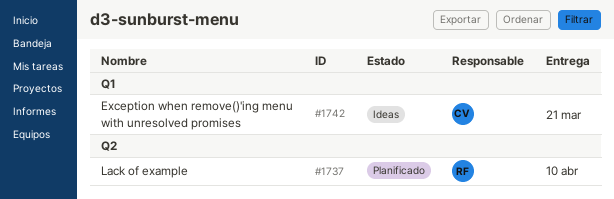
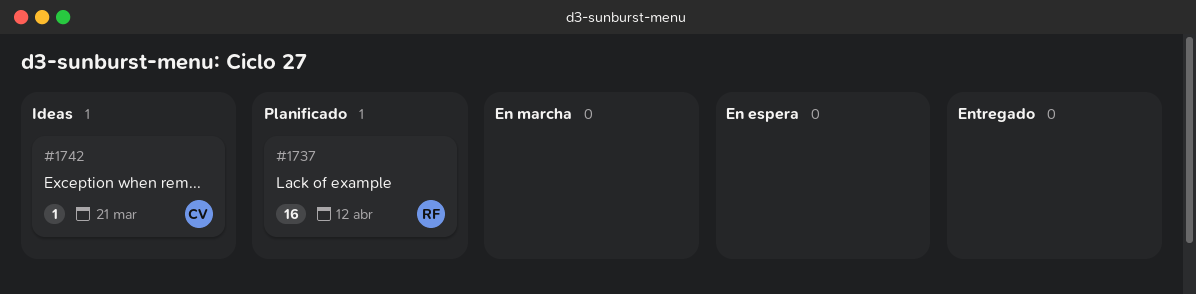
#1737, due: Apr 10 -> Apr 12

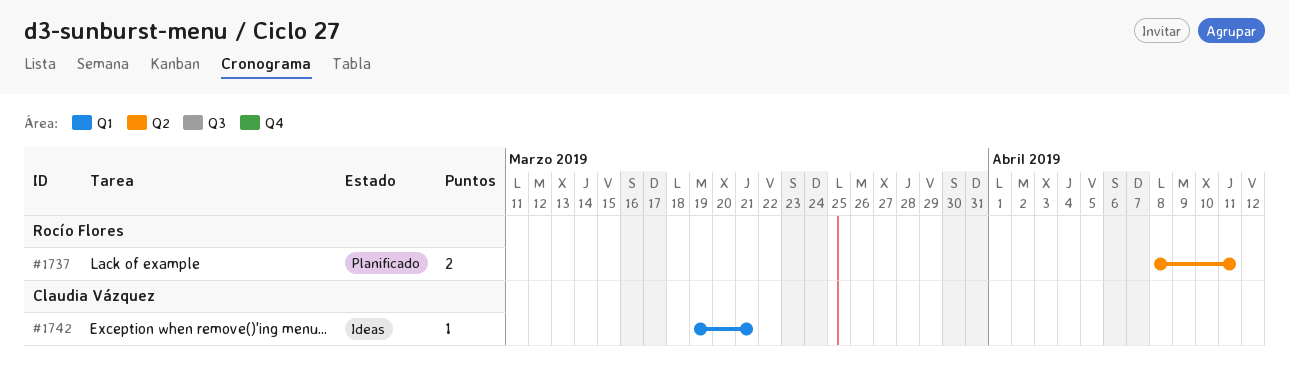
#1737, estimate: 16 -> 2
#1737, due: Apr 12 -> Apr 11

